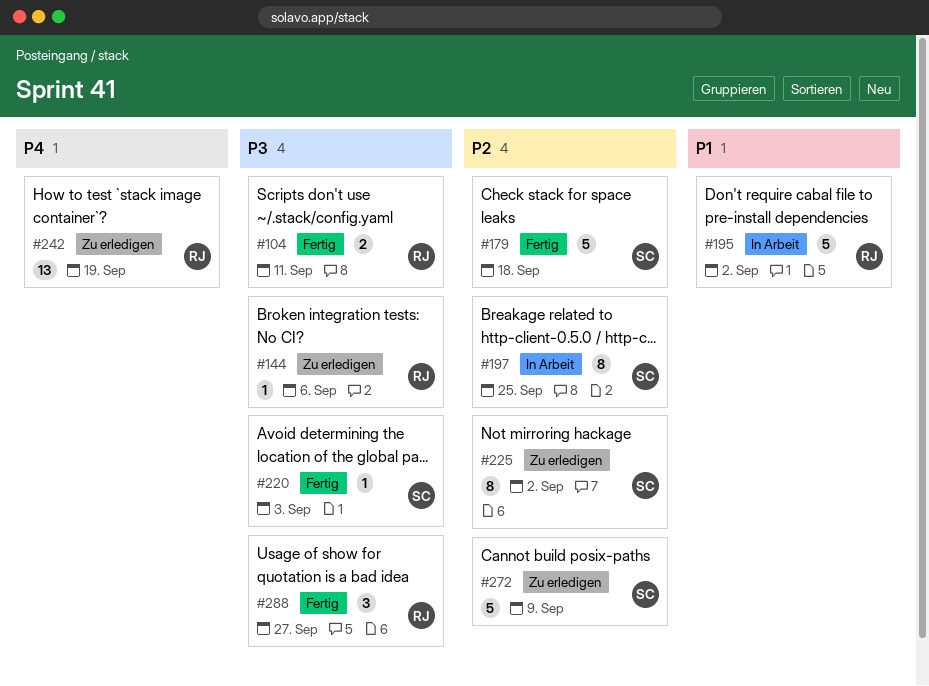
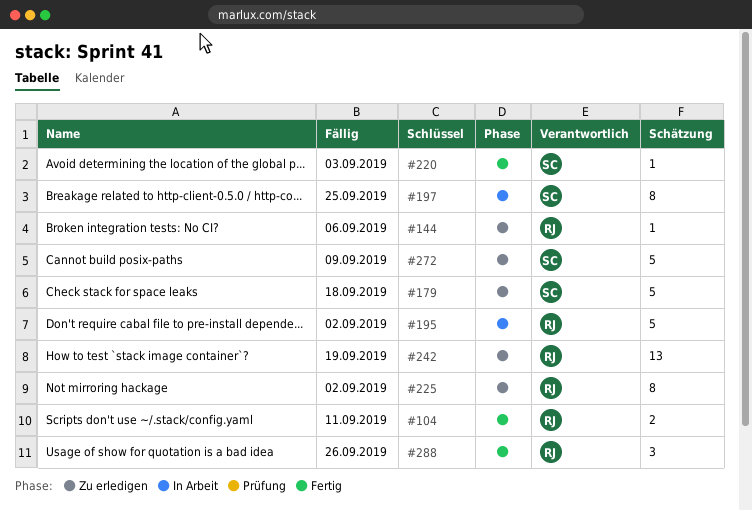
#179, status: Fertig -> Zu erledigen
#225, owner: SC -> RJ
#288, due: Sep 27 -> Sep 26

